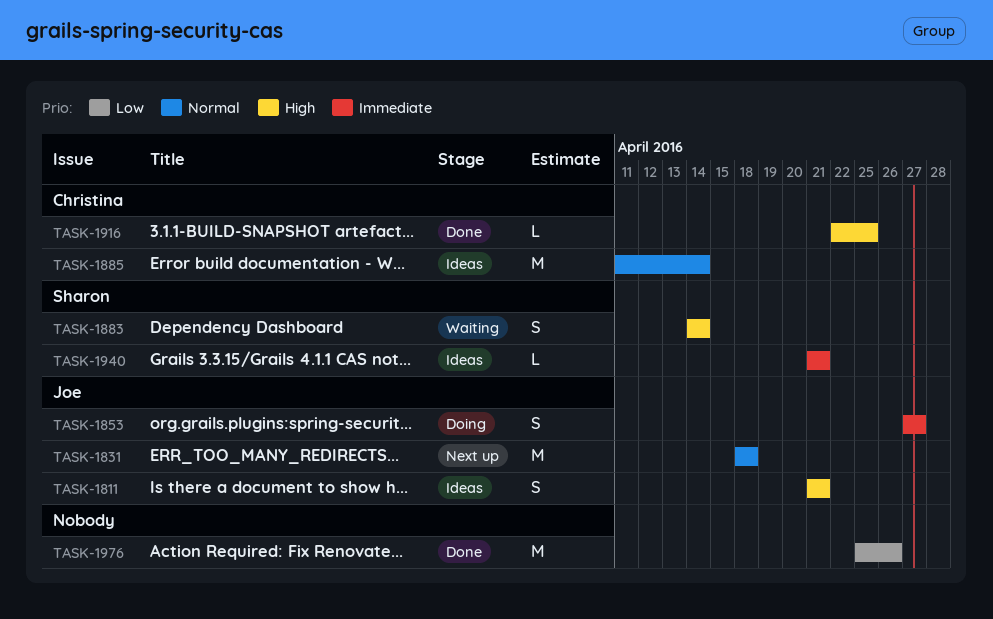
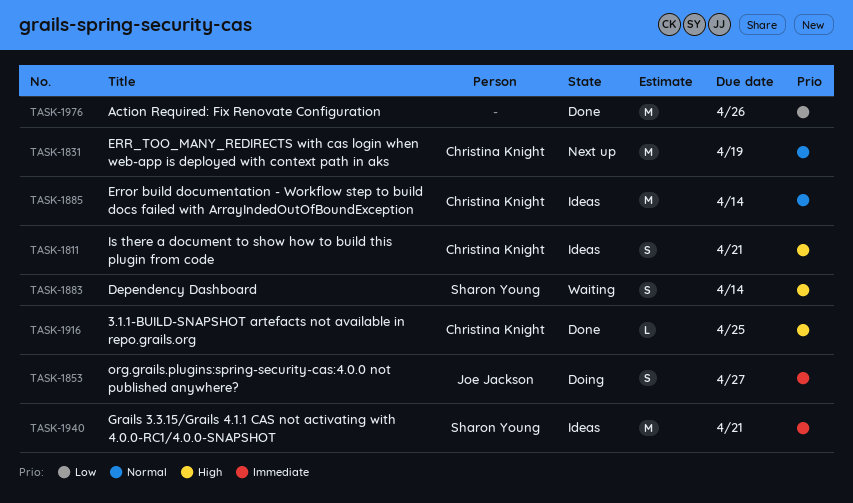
TASK-1811, owner: Joe Jackson -> Christina Knight
TASK-1831, owner: Joe Jackson -> Christina Knight
TASK-1831, due: Apr 18 -> Apr 19
TASK-1940, estimate: L -> M

